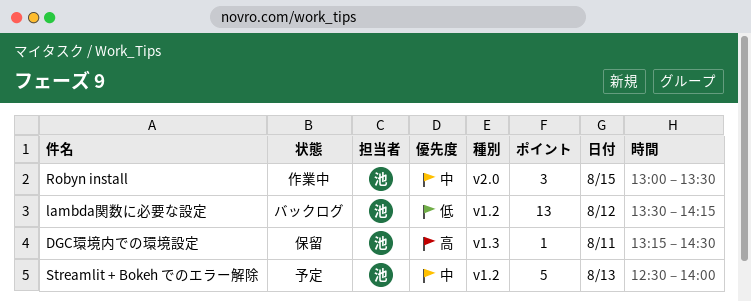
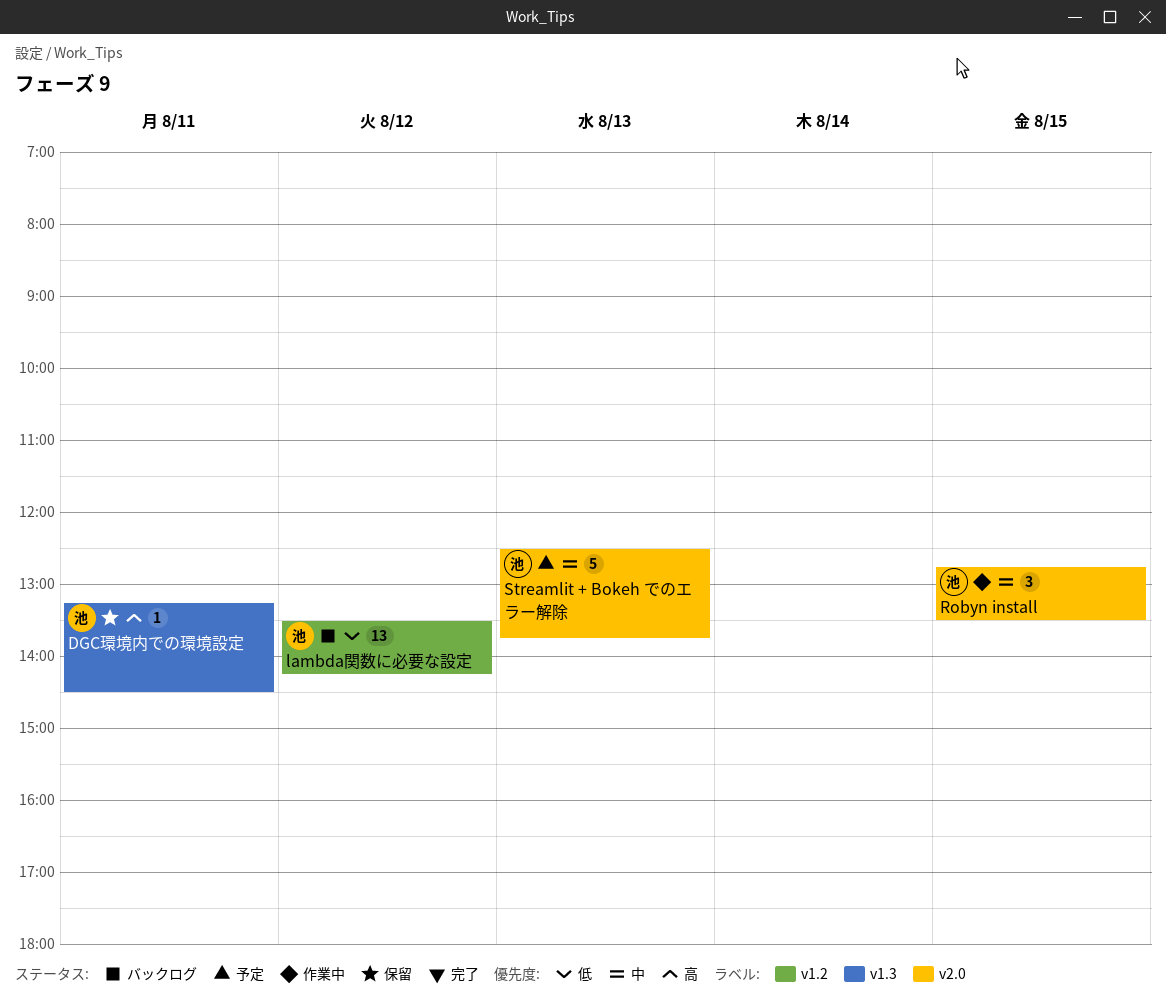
Robyn install, begins: 13:00 -> 12:45
Streamlit + Bokeh でのエラー解除, label: v1.2 -> v2.0
Streamlit + Bokeh でのエラー解除, ends: 14:00 -> 13:45

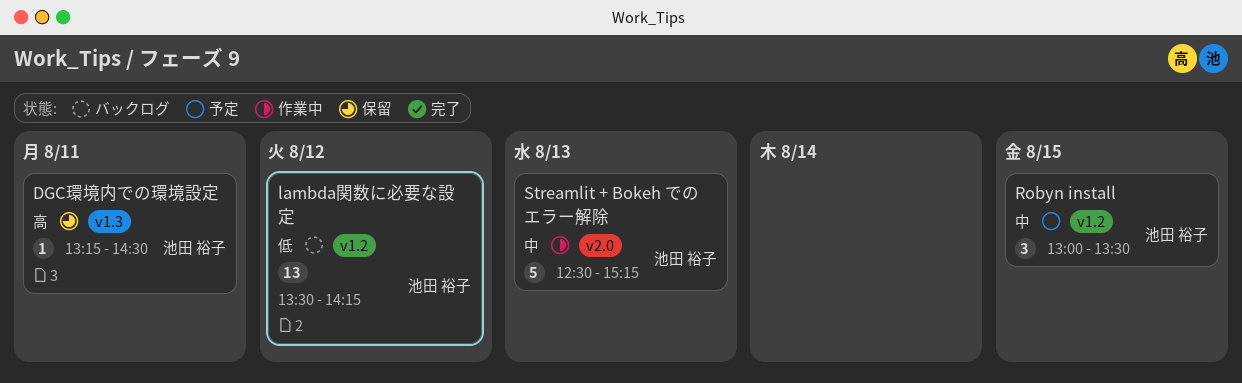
Robyn install, status: 作業中 -> 予定
Robyn install, label: v2.0 -> v1.2
Robyn install, begins: 12:45 -> 13:00
Streamlit + Bokeh でのエラー解除, status: 予定 -> 作業中
Streamlit + Bokeh でのエラー解除, ends: 13:45 -> 15:15

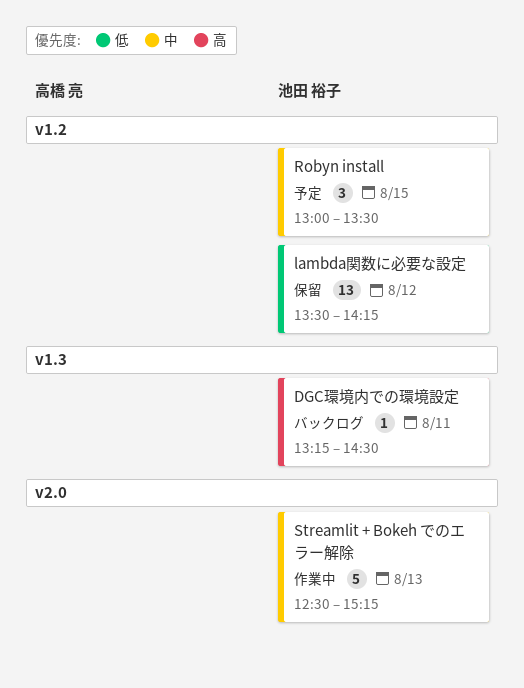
DGC環境内での環境設定, status: 保留 -> バックログ
lambda関数に必要な設定, status: バックログ -> 保留

